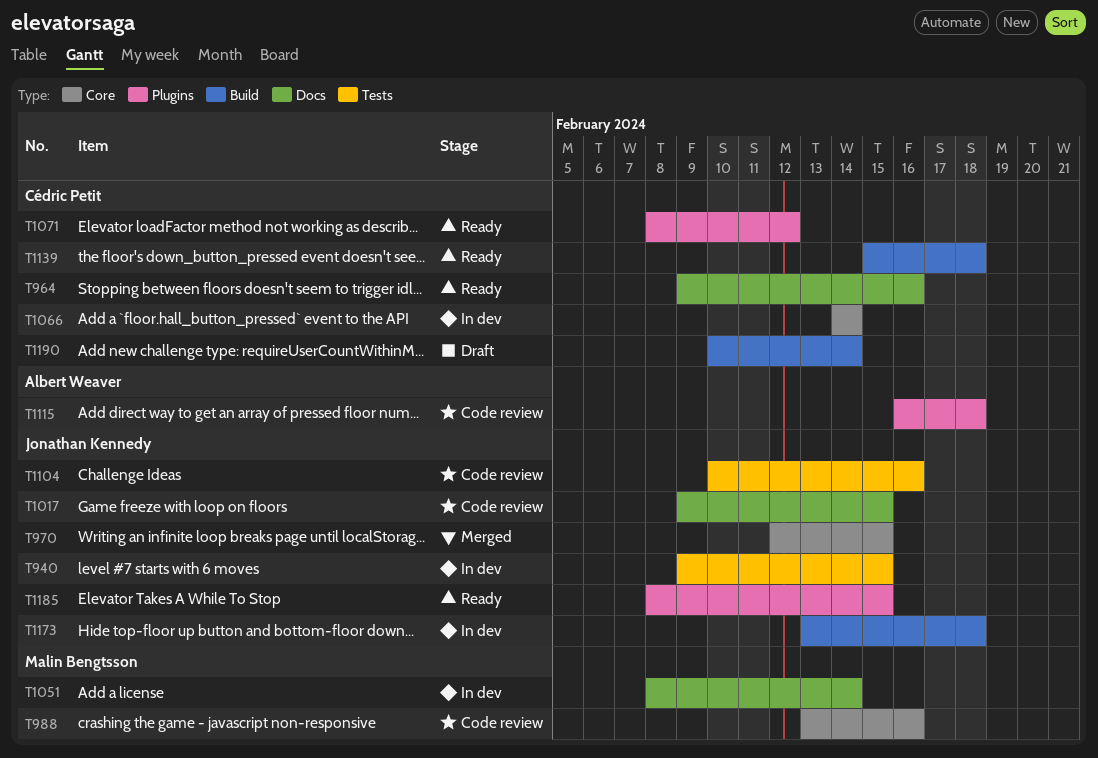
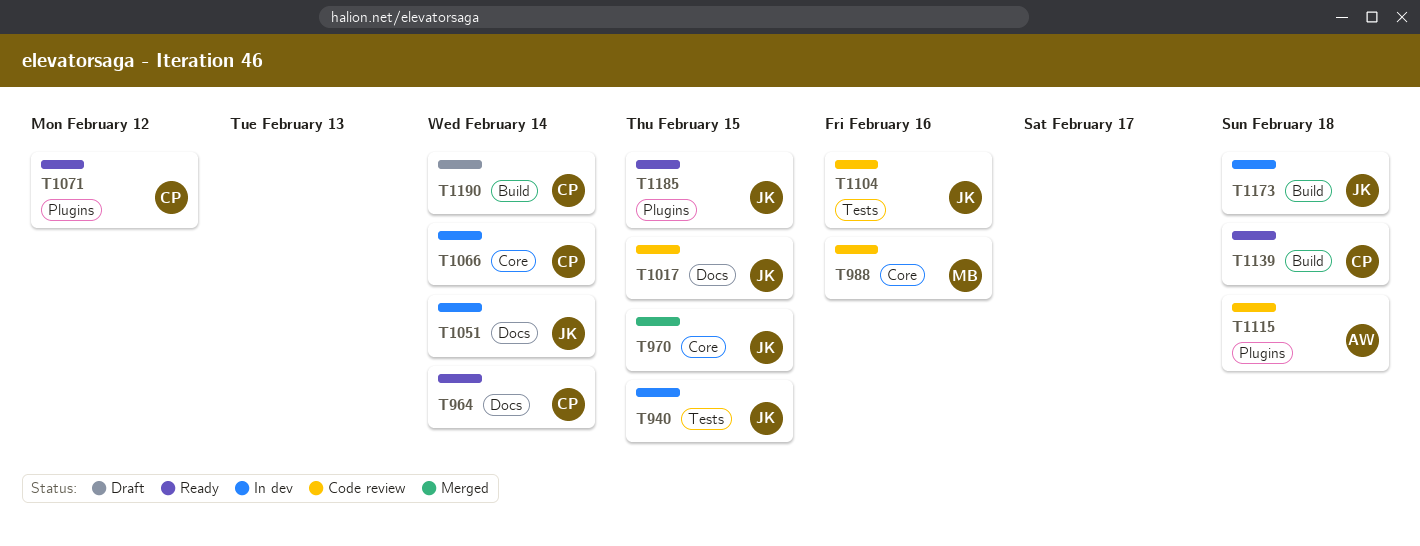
T964, due: Feb 16 -> Feb 14
T1051, owner: Malin Bengtsson -> Jonathan Kennedy

